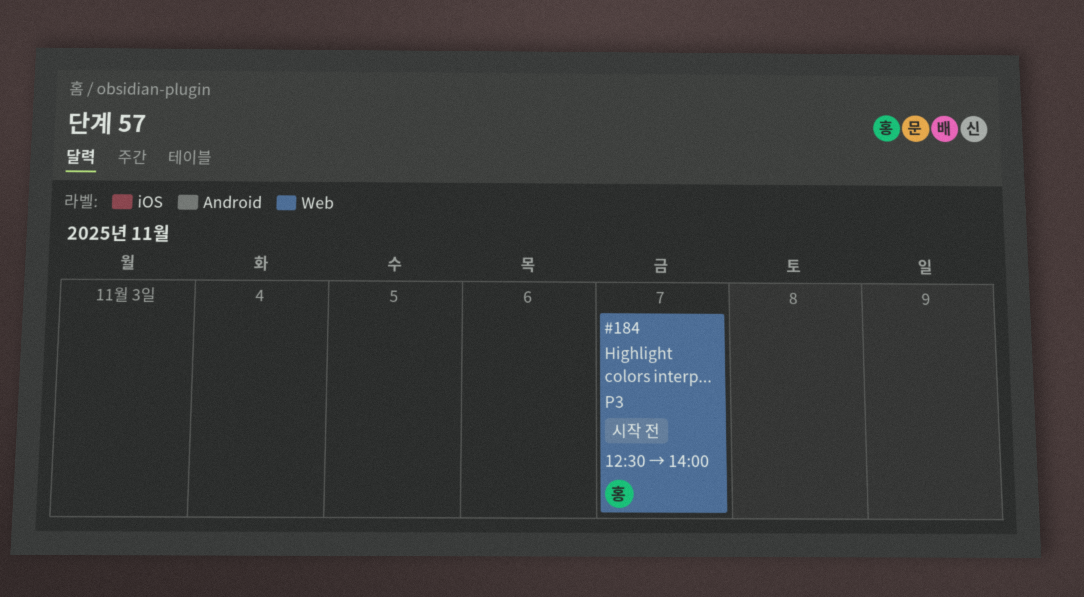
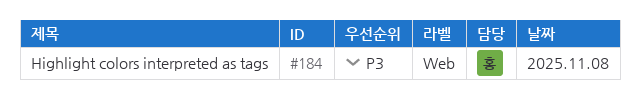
#184, day: Nov 7 -> Nov 8

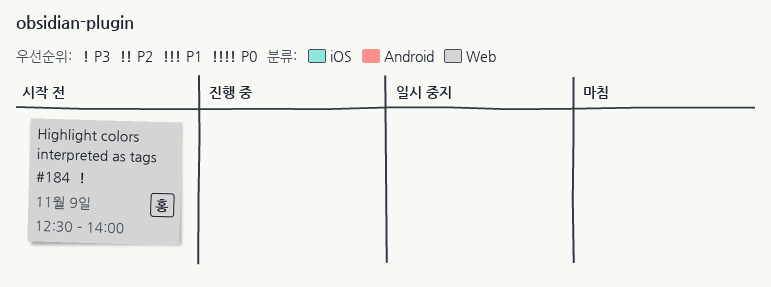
#184, day: Nov 8 -> Nov 9

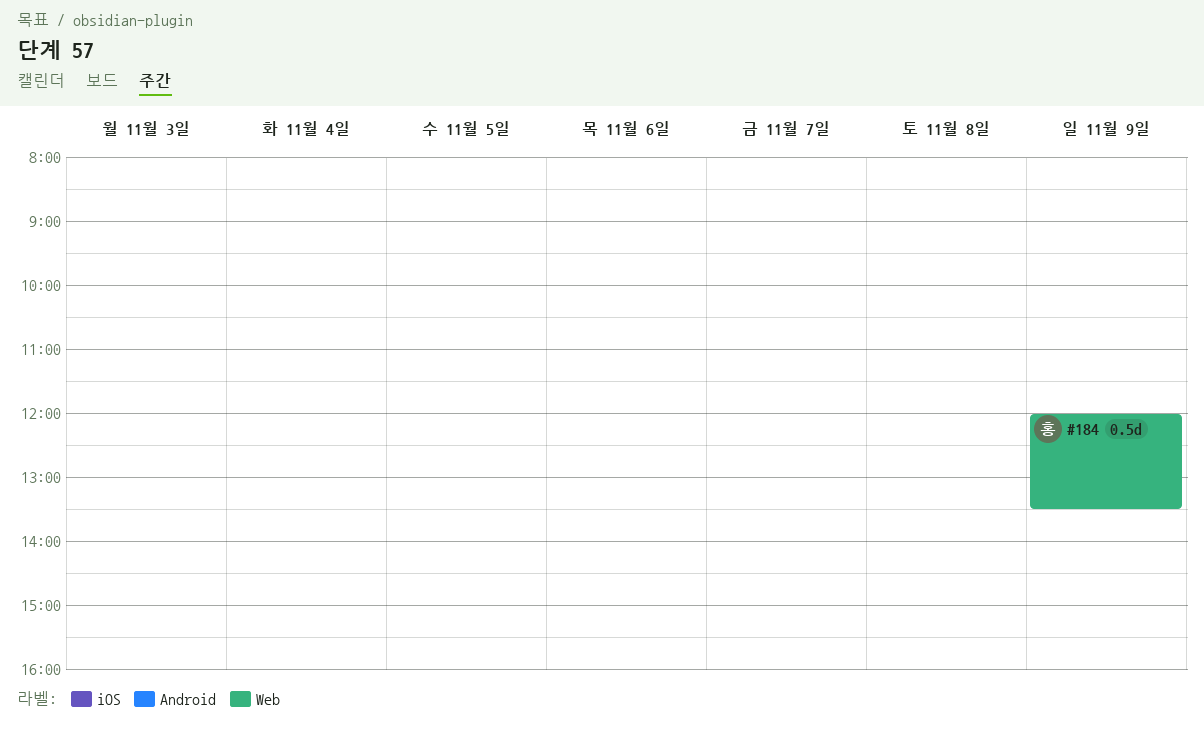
#184, begins: 12:30 -> 12:00
#184, ends: 14:00 -> 13:30

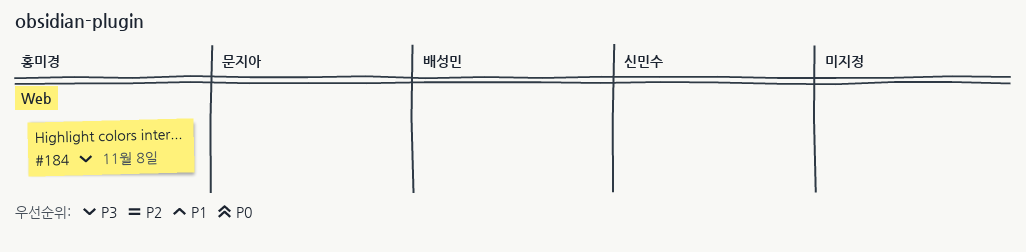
#184, day: Nov 9 -> Nov 8

